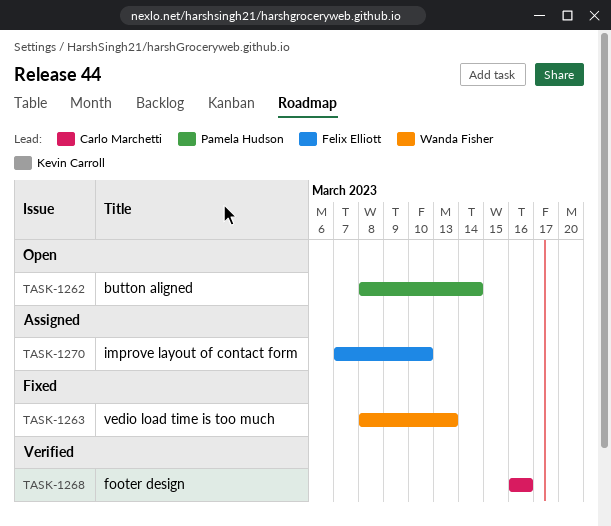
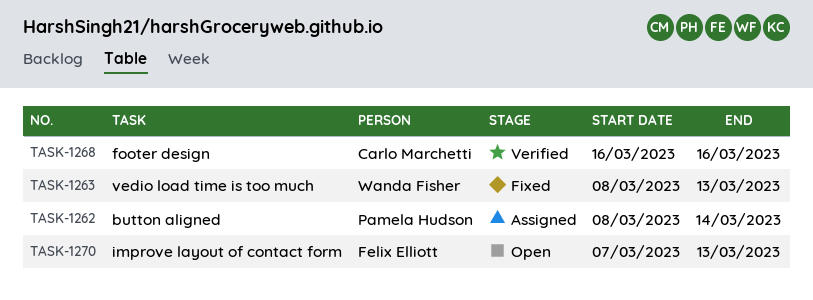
TASK-1262, status: Open -> Assigned
TASK-1270, status: Assigned -> Open
TASK-1270, due: Mar 10 -> Mar 13

